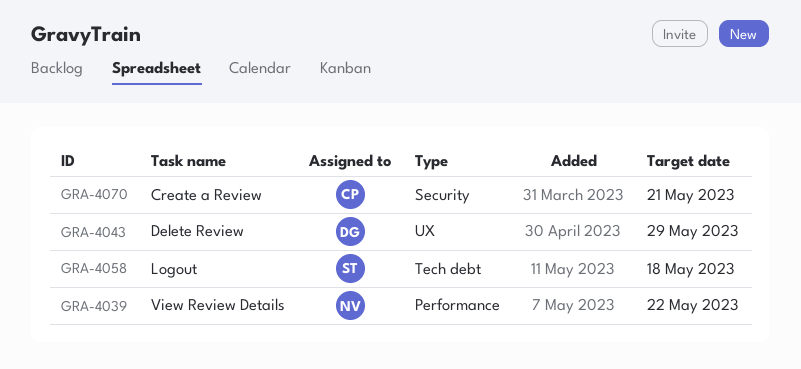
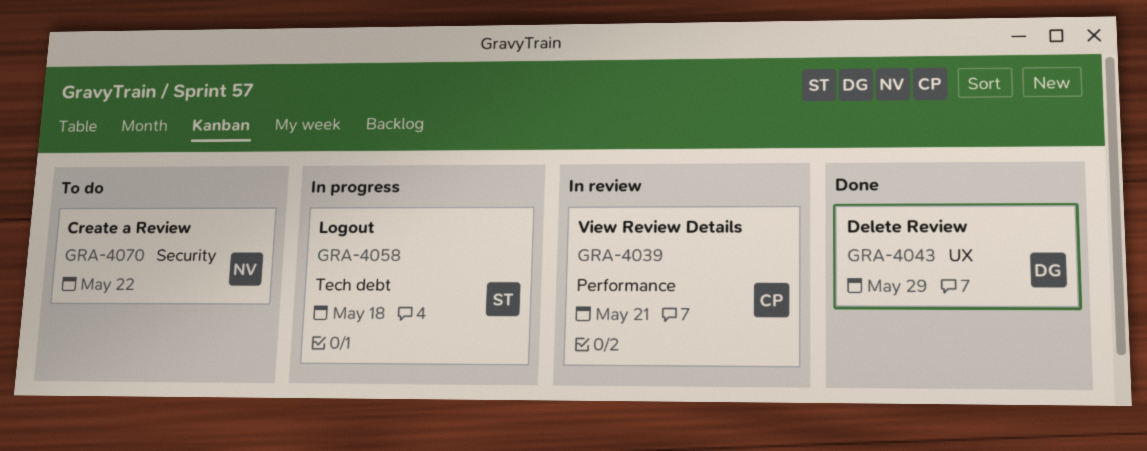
GRA-4039, owner: NV -> CP
GRA-4039, due: May 22 -> May 21
GRA-4070, owner: CP -> NV
GRA-4070, due: May 21 -> May 22

